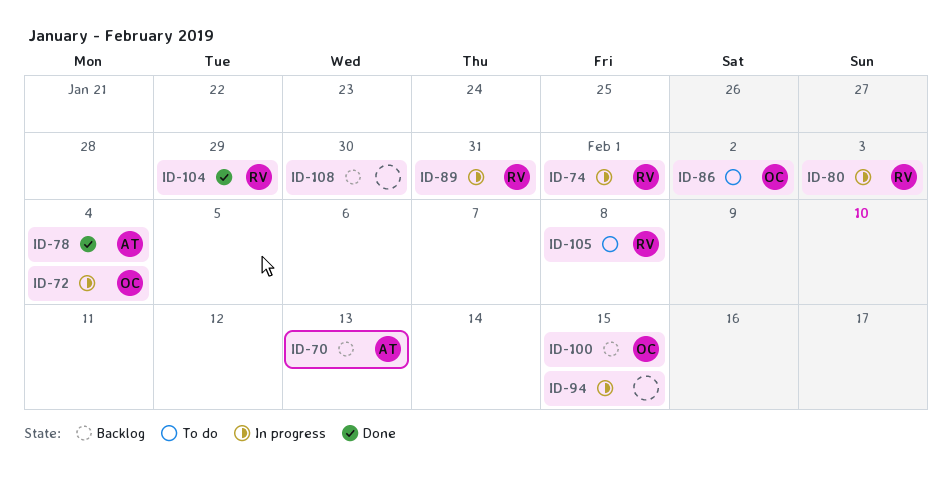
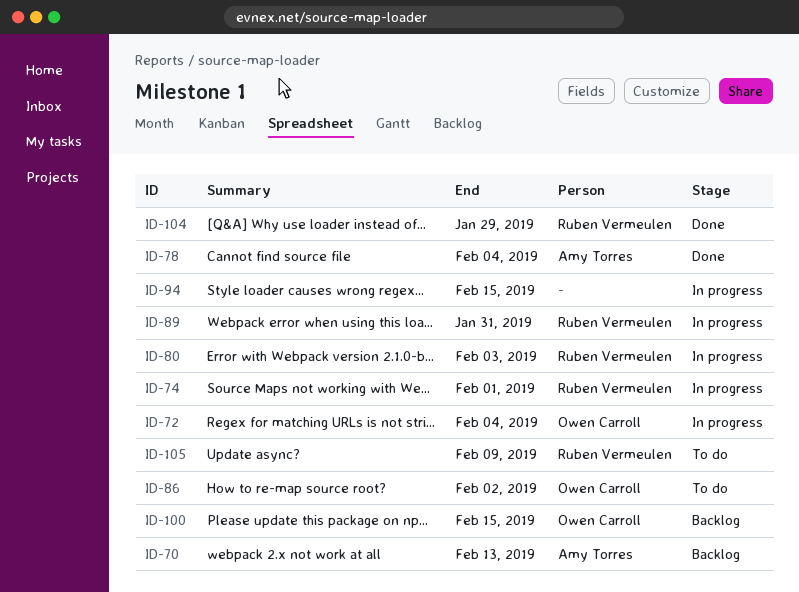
ID-105, due: Feb 8 -> Feb 9
ID-108: present -> none

